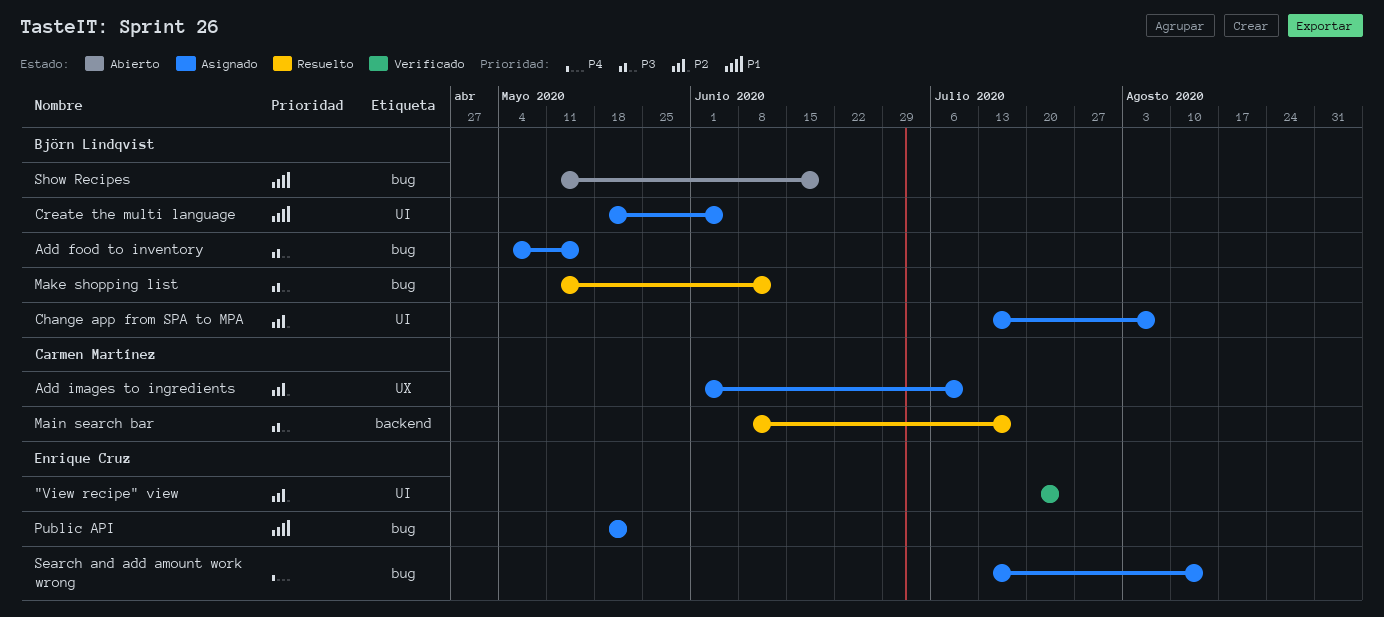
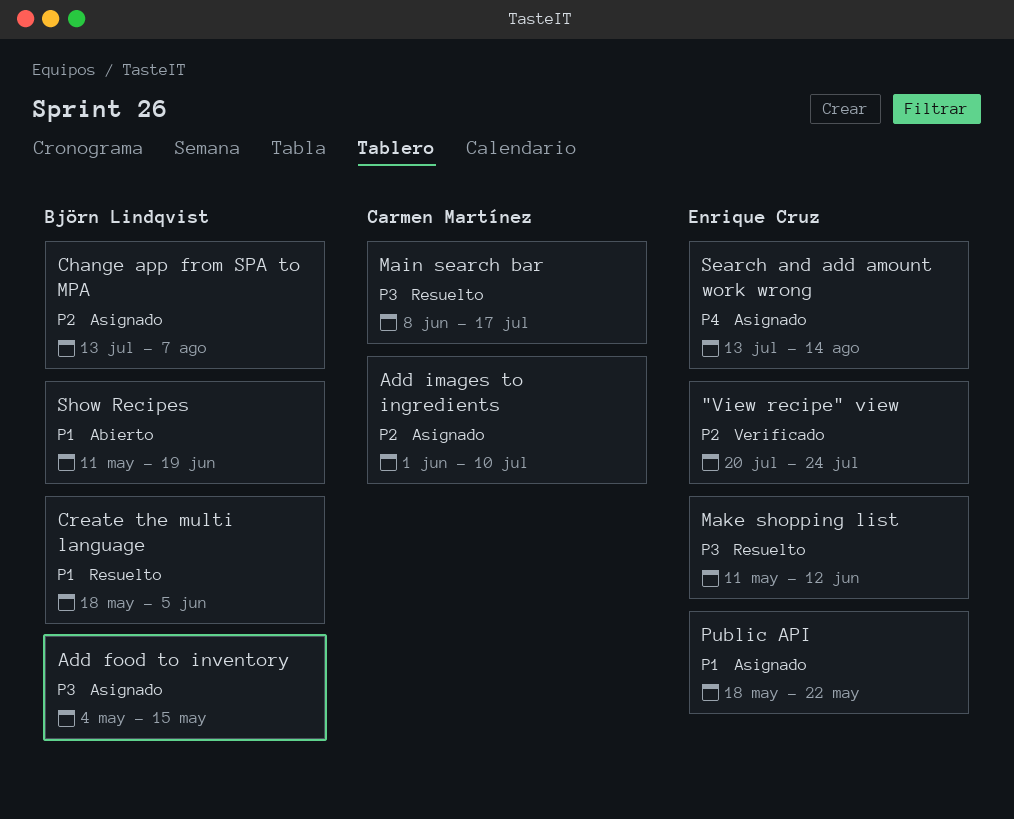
Create the multi language, status: Asignado -> Resuelto
Make shopping list, owner: Björn Lindqvist -> Enrique Cruz

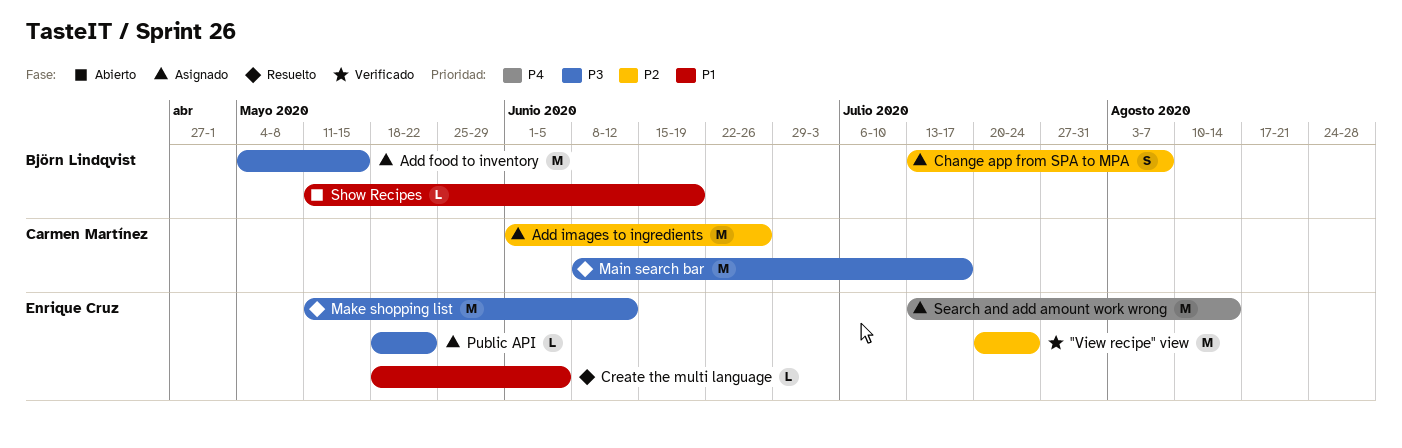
Add images to ingredients, due: Jul 10 -> Jun 26
Create the multi language, owner: Björn Lindqvist -> Enrique Cruz
Public API, priority: P1 -> P3

